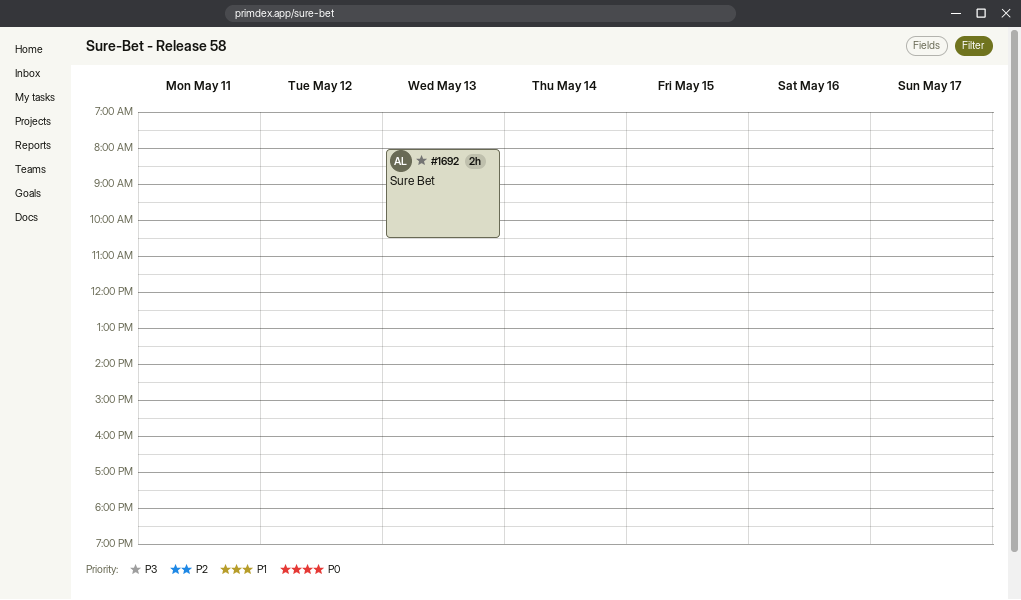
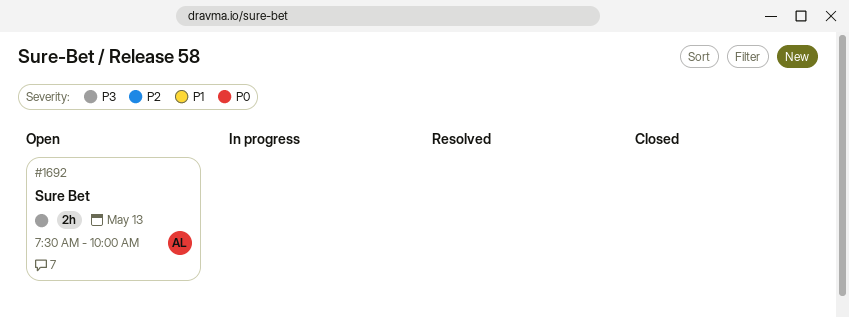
#1692, begins: 08:00 -> 07:30
#1692, ends: 10:30 -> 10:00

